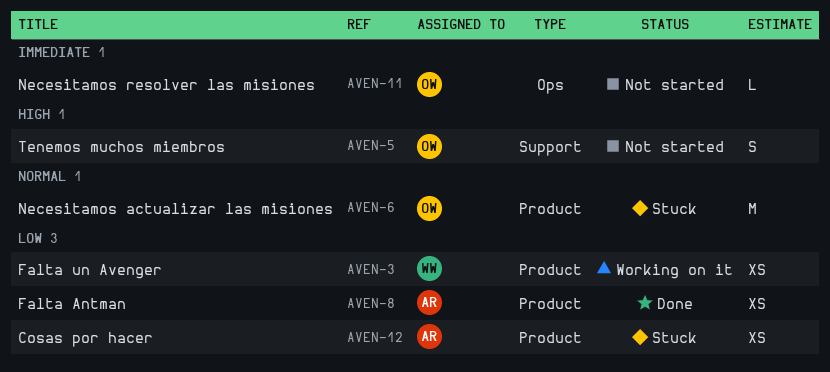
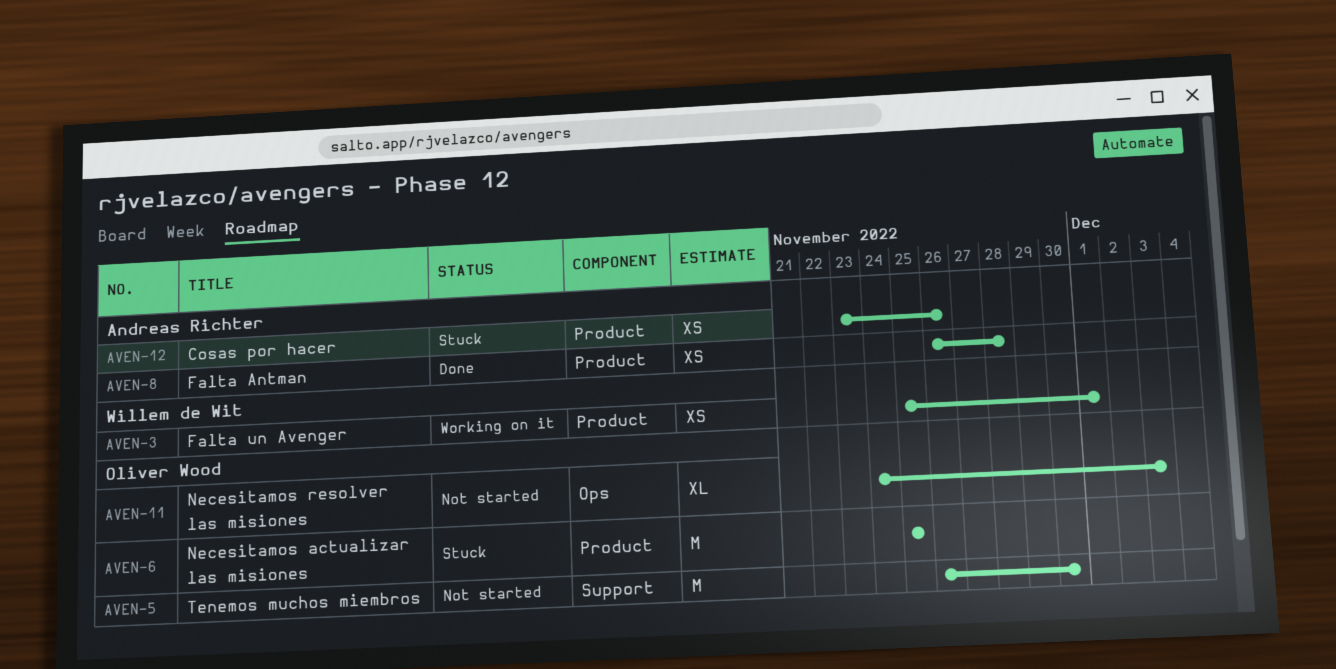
AVEN-5, estimate: S -> M
AVEN-11, estimate: L -> XL

